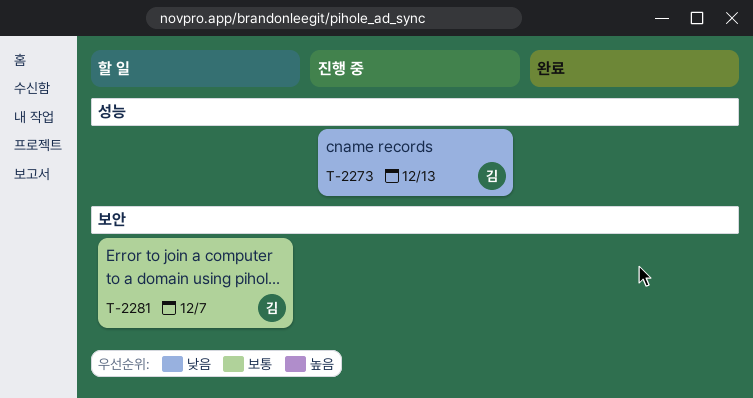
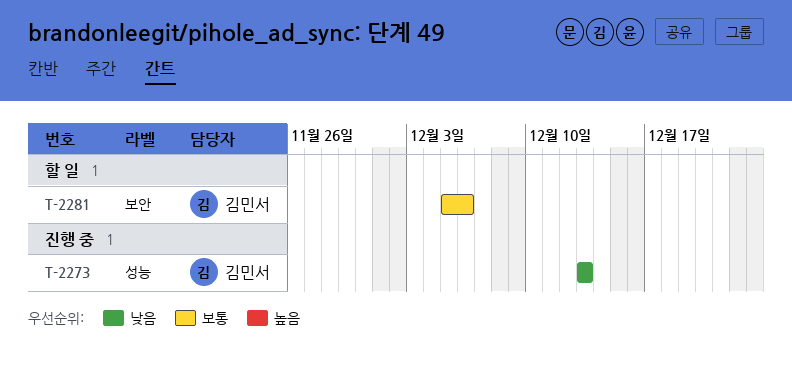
T-2281, due: Dec 7 -> Dec 6

